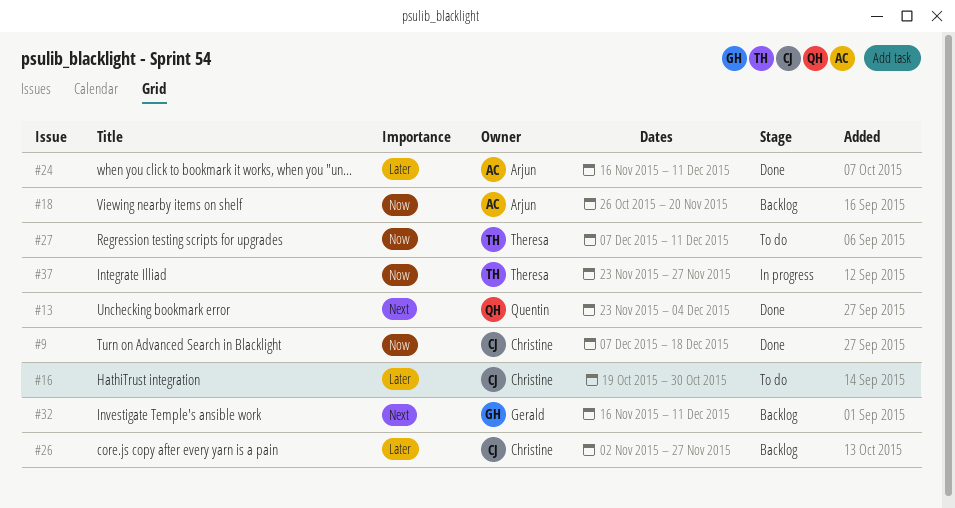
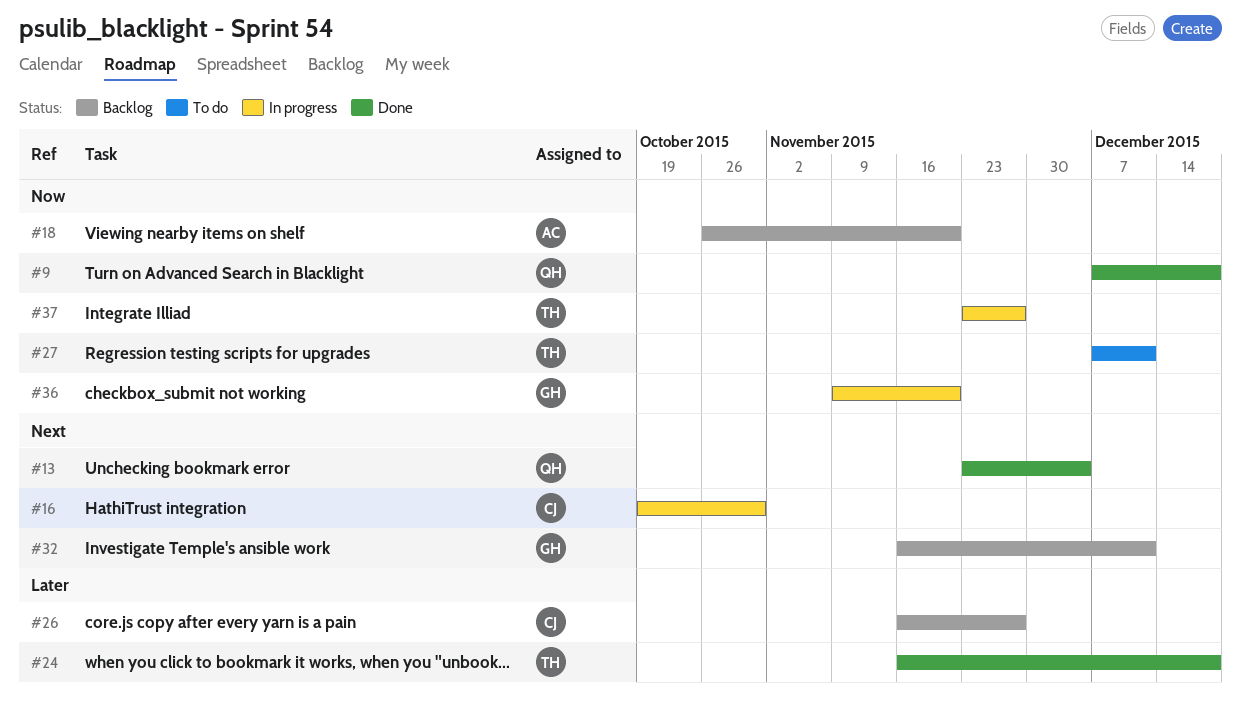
#9, owner: Christine -> Quentin
#16, status: To do -> In progress
#16, priority: Later -> Next
#24, owner: Arjun -> Theresa
#24, due: Dec 11 -> Dec 18
#26, start: Nov 2 -> Nov 16
#36: none -> present

